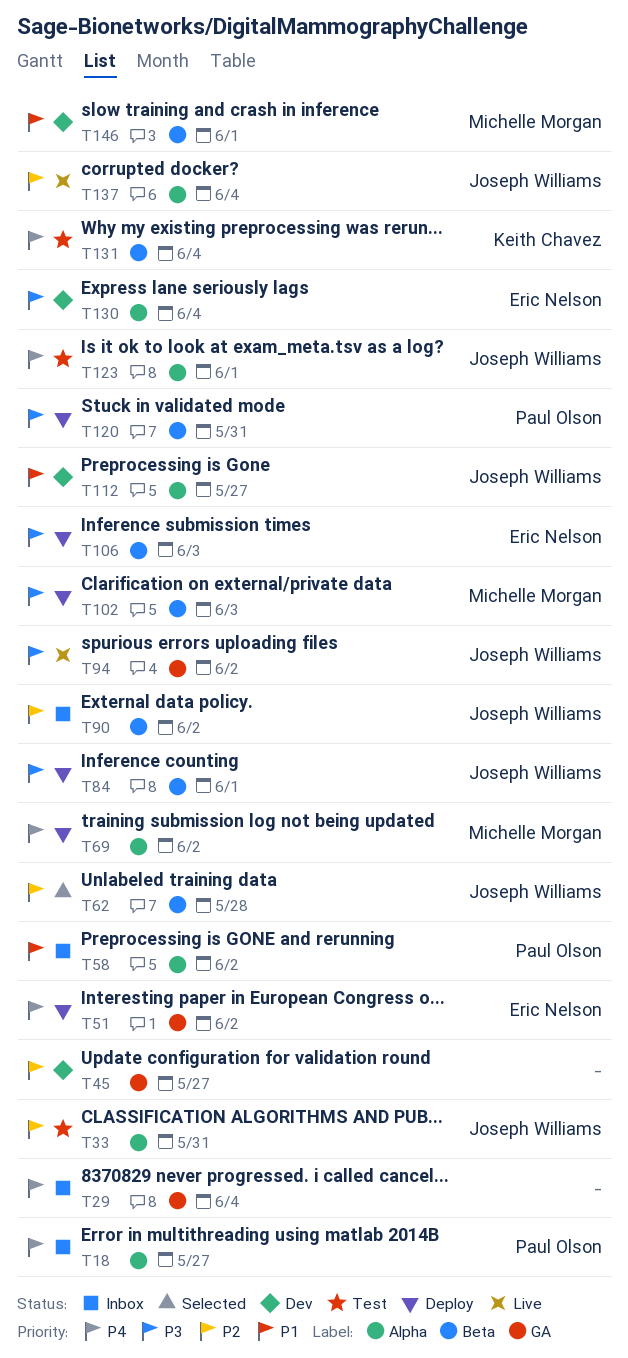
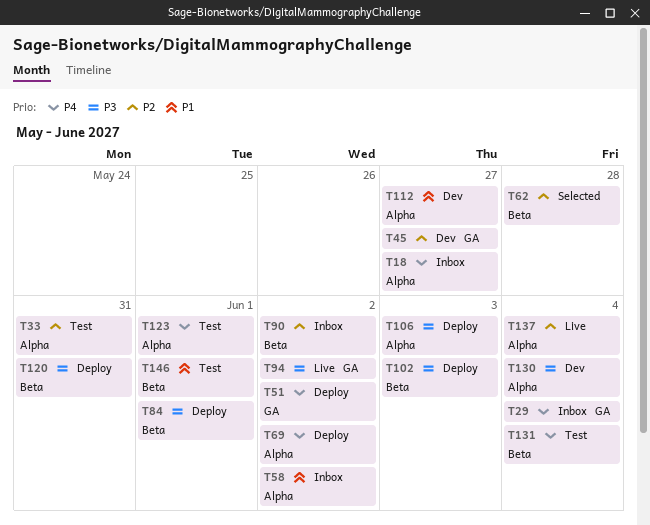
T106, label: Beta -> Alpha
T146, status: Dev -> Test

